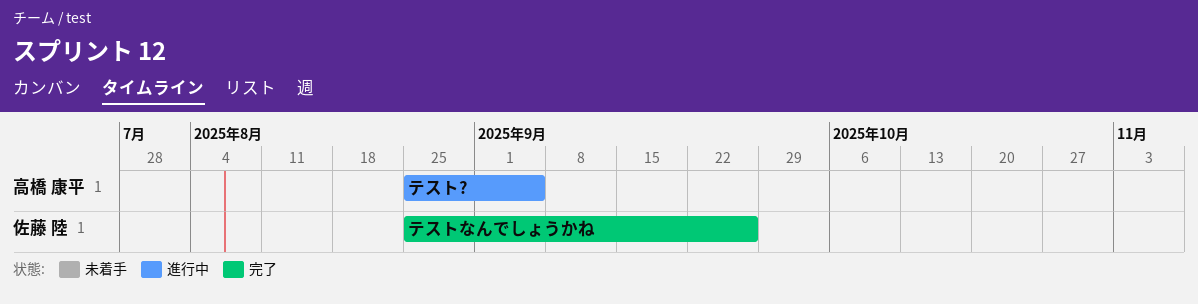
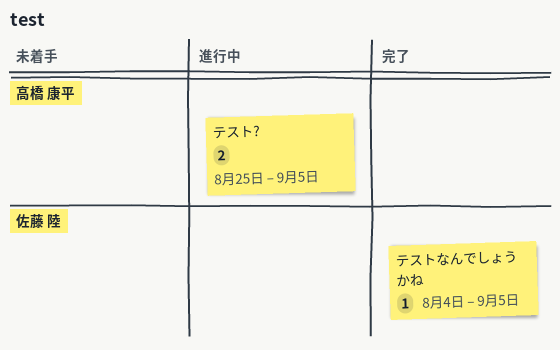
テストなんでしょうかね, start: Aug 25 -> Aug 4
テストなんでしょうかね, due: Sep 26 -> Sep 5

